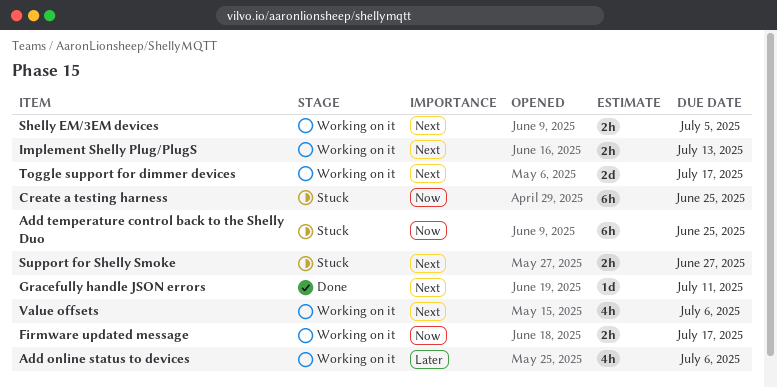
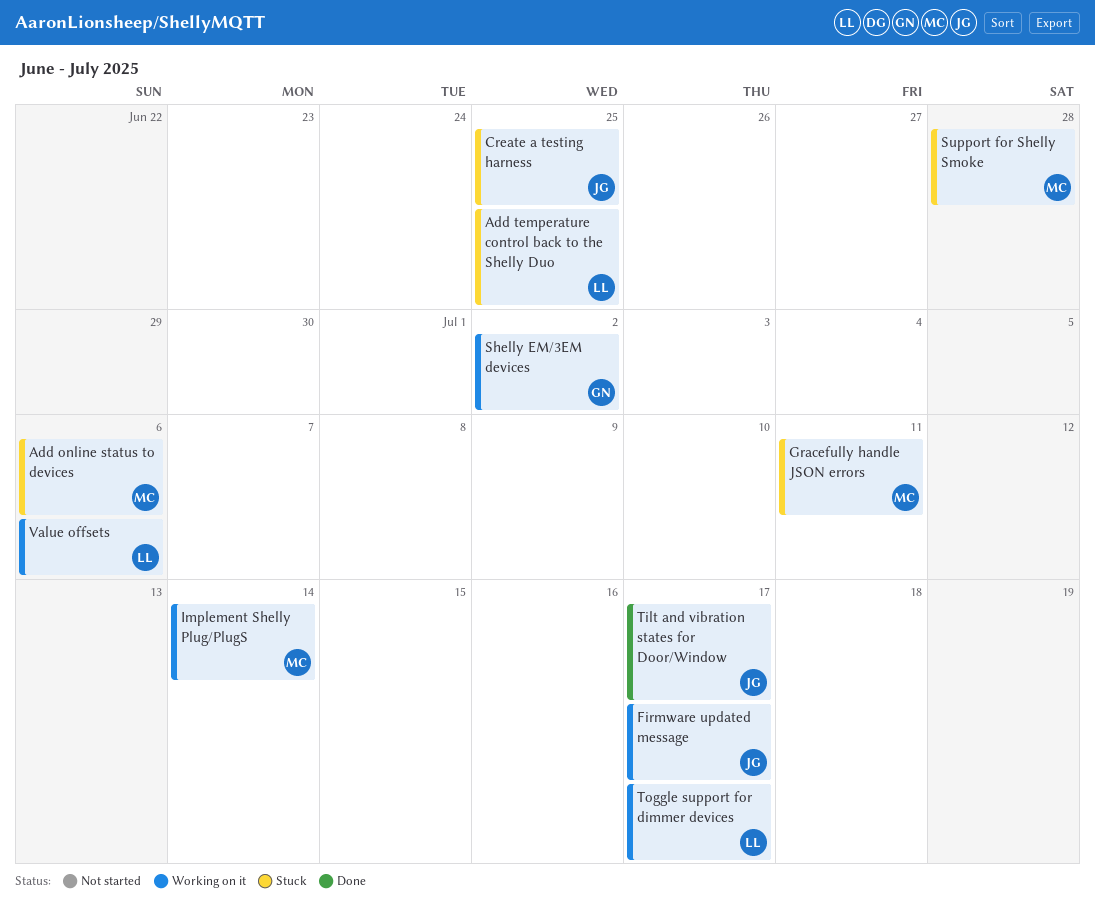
Add online status to devices, status: Working on it -> Stuck
Gracefully handle JSON errors, status: Done -> Stuck
Implement Shelly Plug/PlugS, due: Jul 13 -> Jul 14
Shelly EM/3EM devices, due: Jul 5 -> Jul 2
Support for Shelly Smoke, due: Jun 27 -> Jun 28
Tilt and vibration states for Door/Window: none -> present

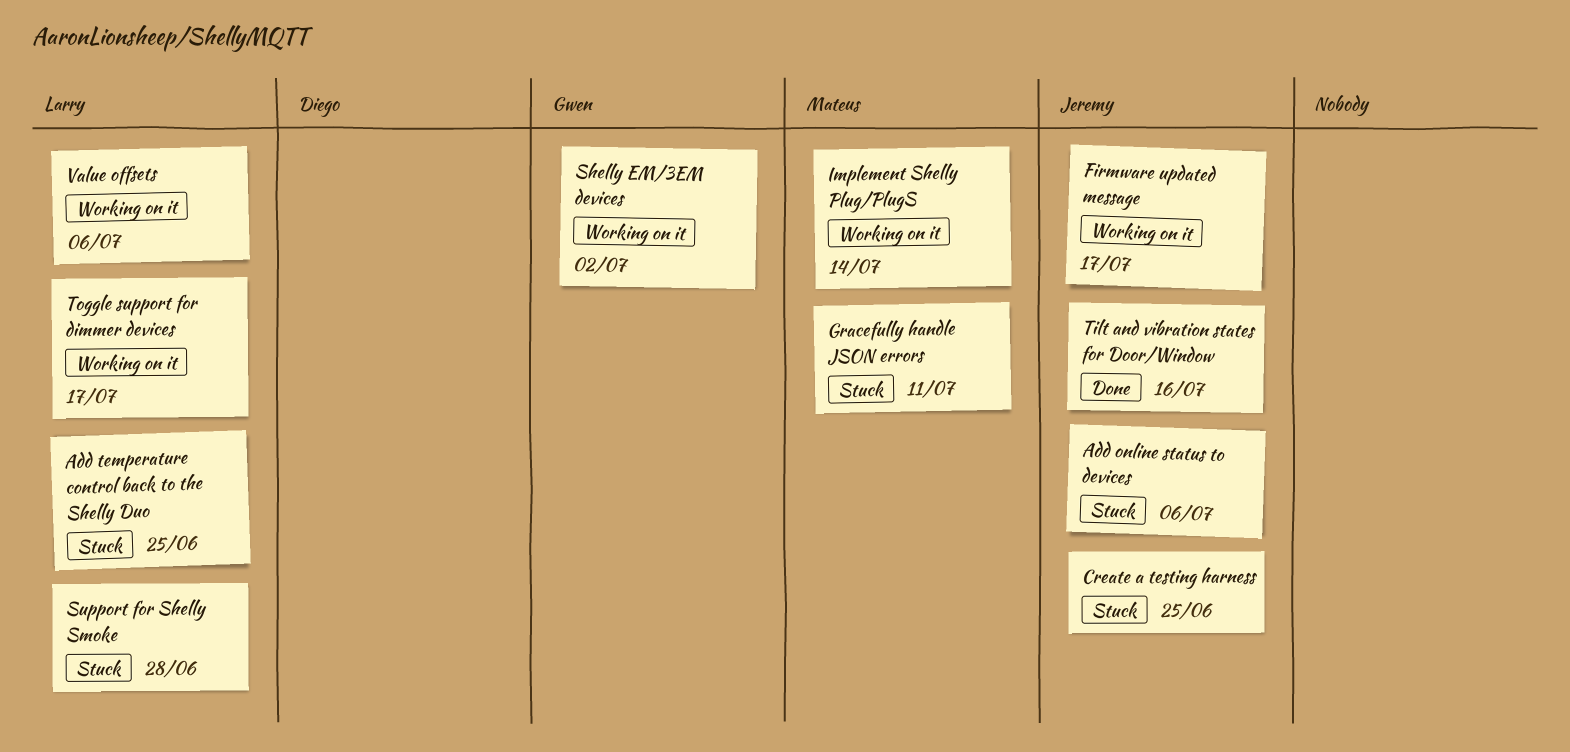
Add online status to devices, owner: Mateus -> Jeremy
Support for Shelly Smoke, owner: Mateus -> Larry
Tilt and vibration states for Door/Window, due: Jul 17 -> Jul 16

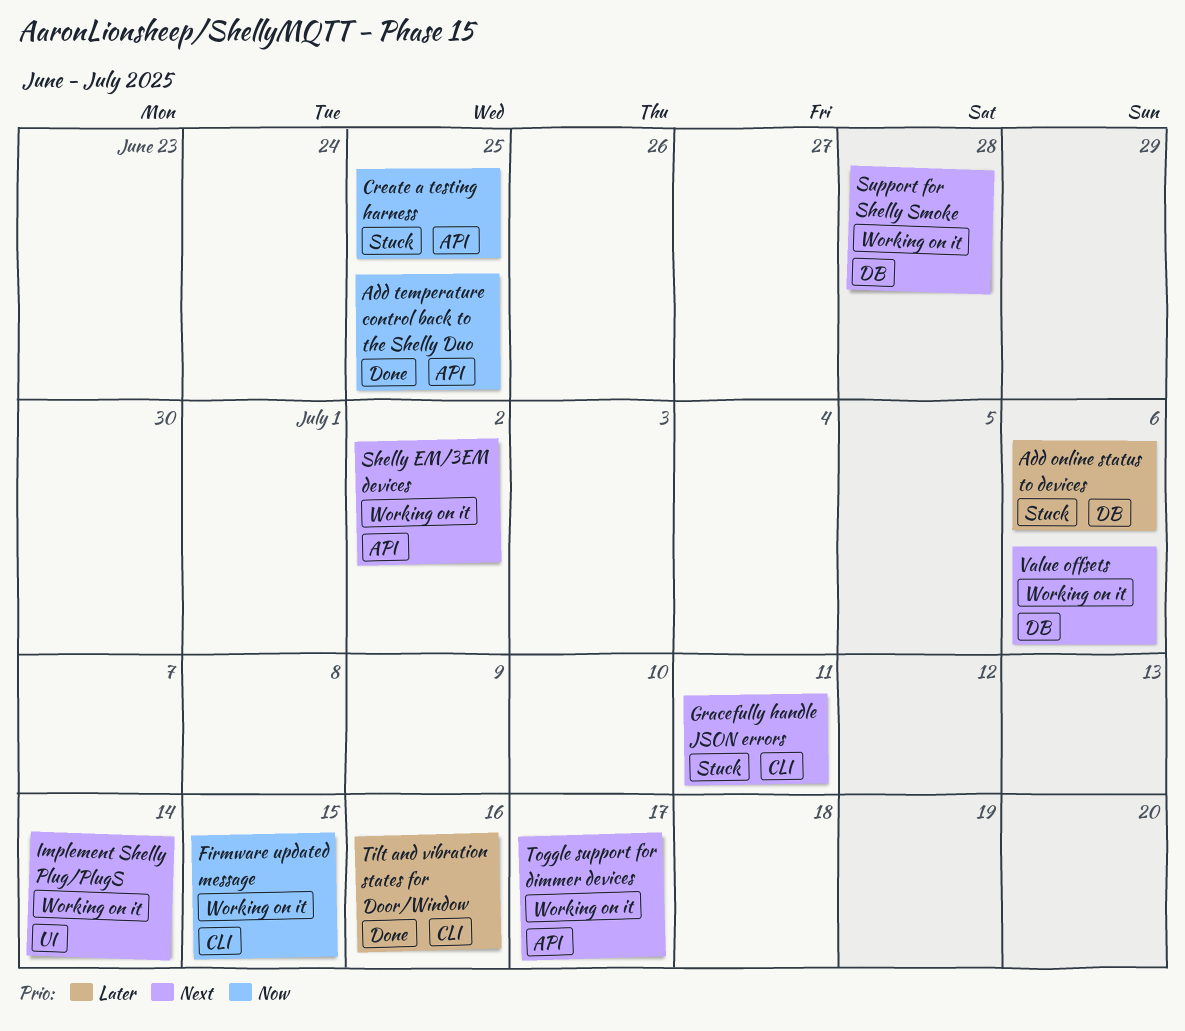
Add temperature control back to the Shelly Duo, status: Stuck -> Done
Firmware updated message, due: Jul 17 -> Jul 15
Support for Shelly Smoke, status: Stuck -> Working on it

